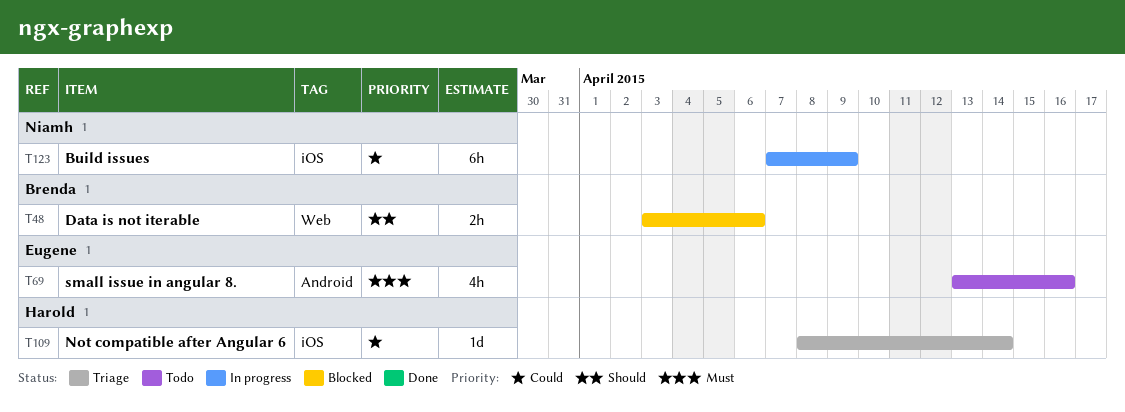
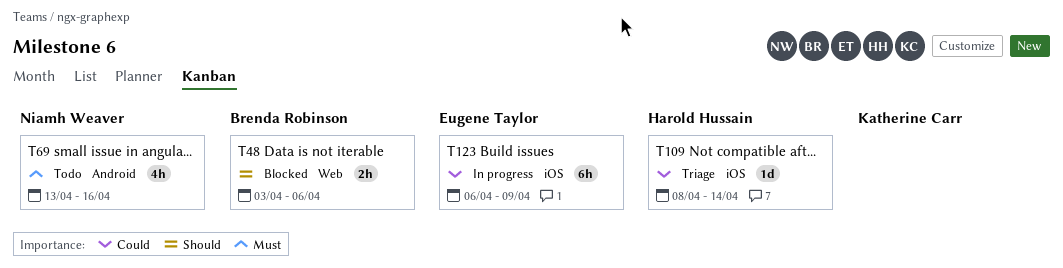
T69, owner: Eugene Taylor -> Niamh Weaver
T123, owner: Niamh Weaver -> Eugene Taylor
T123, start: Apr 7 -> Apr 6

